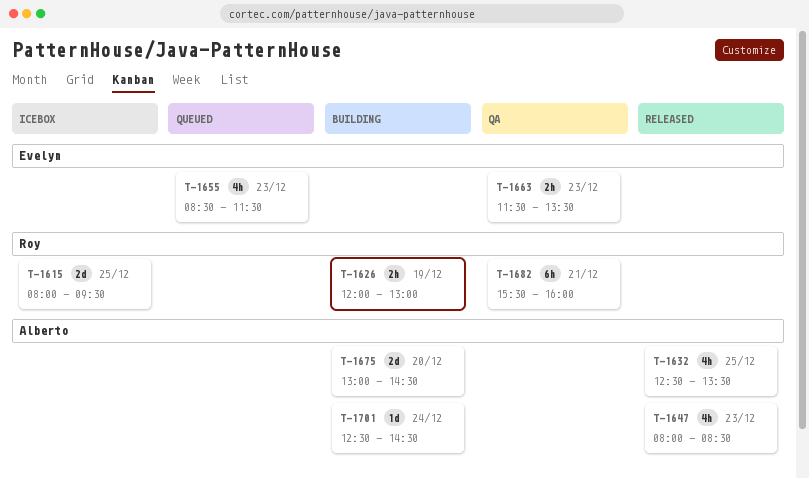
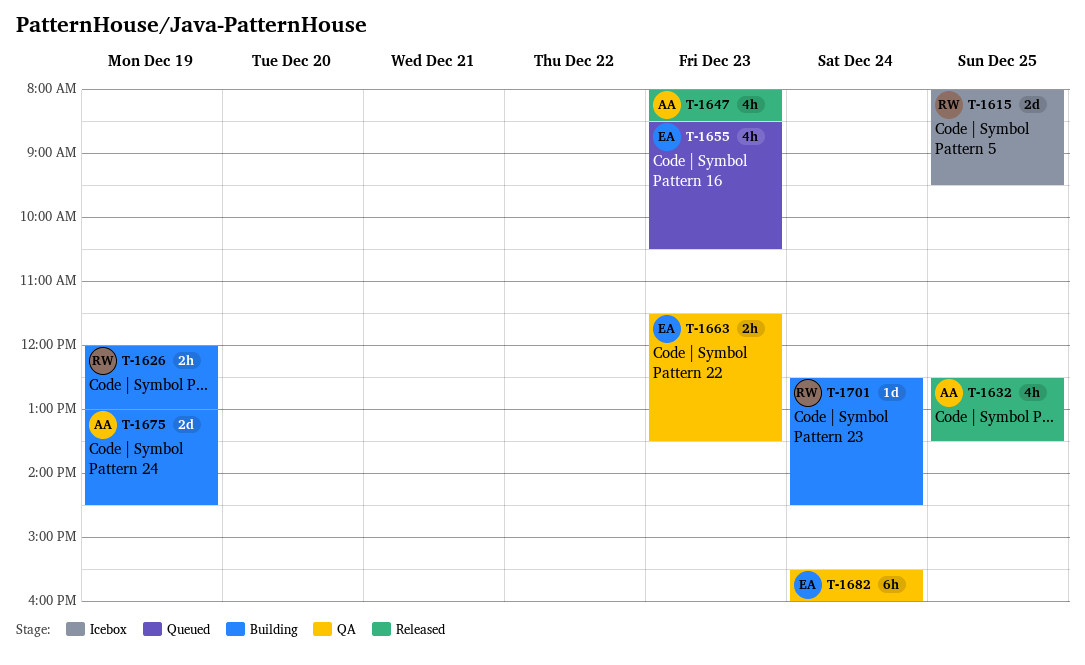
T-1655, ends: 11:30 -> 10:30
T-1675, day: Dec 20 -> Dec 19
T-1682, owner: Roy -> Evelyn
T-1682, day: Dec 21 -> Dec 24
T-1701, owner: Alberto -> Roy

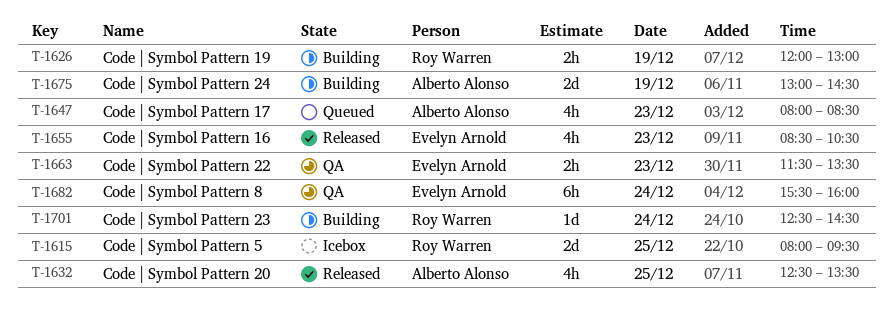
T-1647, status: Released -> Queued
T-1655, status: Queued -> Released

